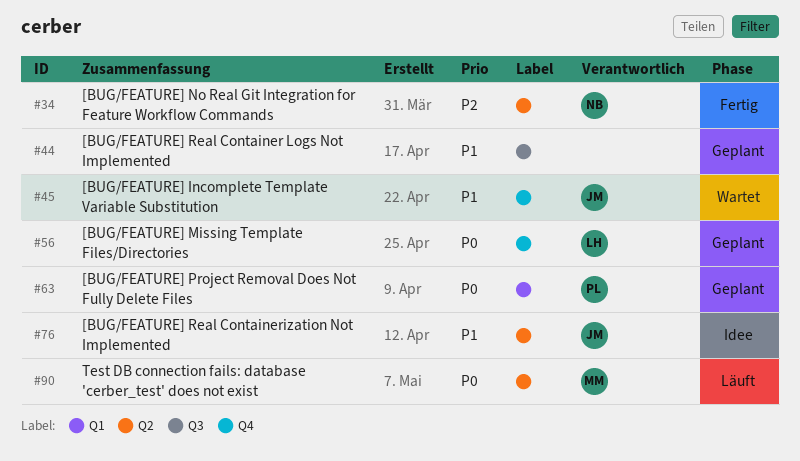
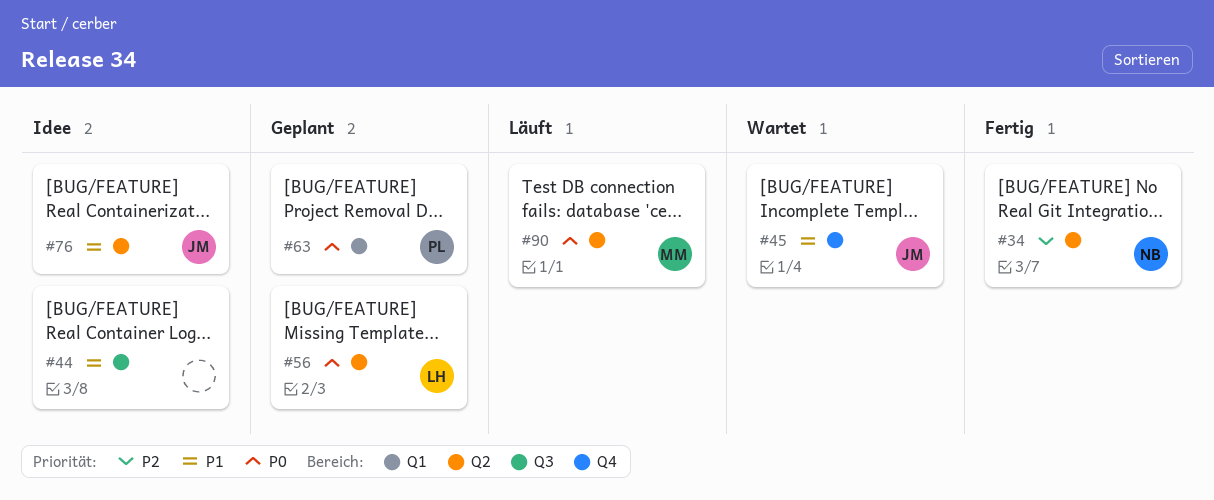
#44, status: Geplant -> Idee
#56, label: Q4 -> Q2

